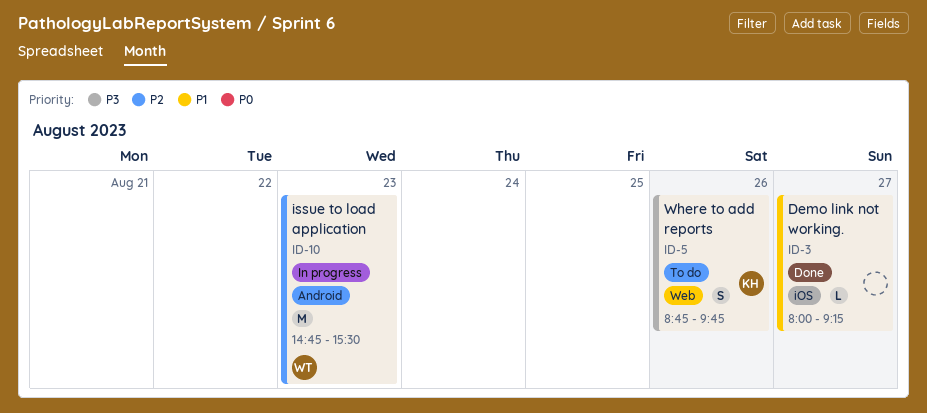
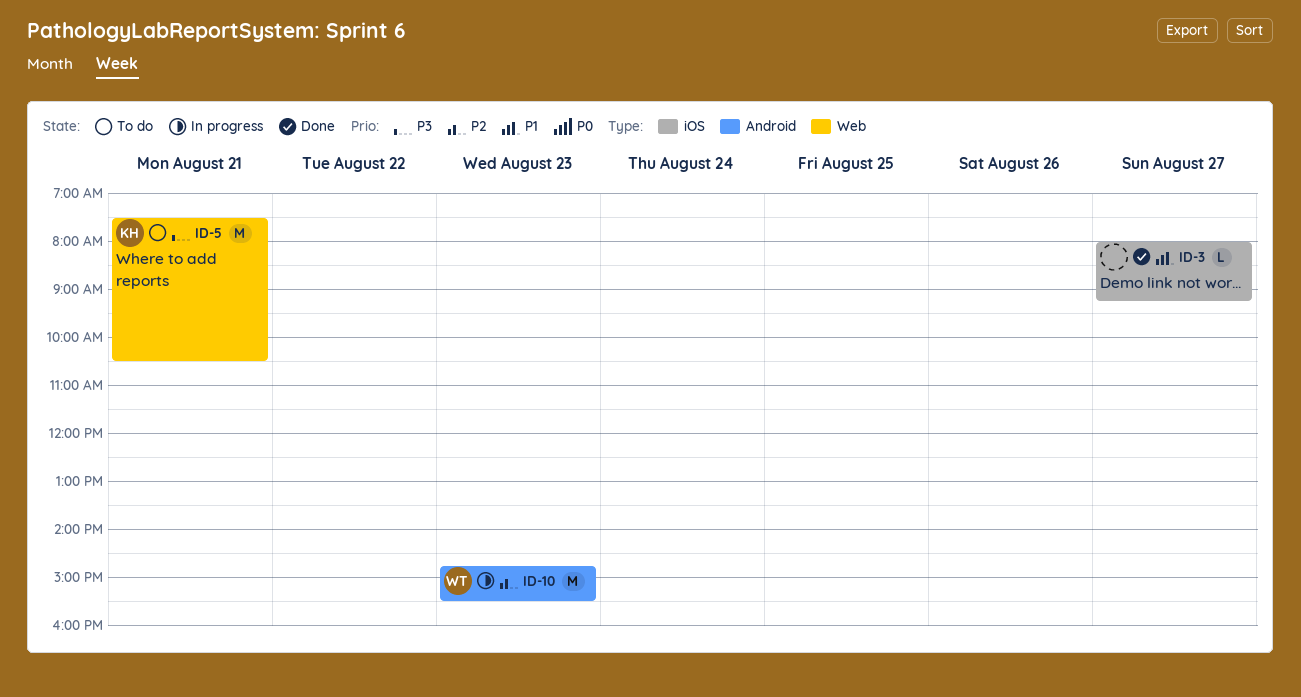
ID-5, estimate: S -> M
ID-5, day: Aug 26 -> Aug 21
ID-5, begins: 08:45 -> 07:30
ID-5, ends: 09:45 -> 10:30

